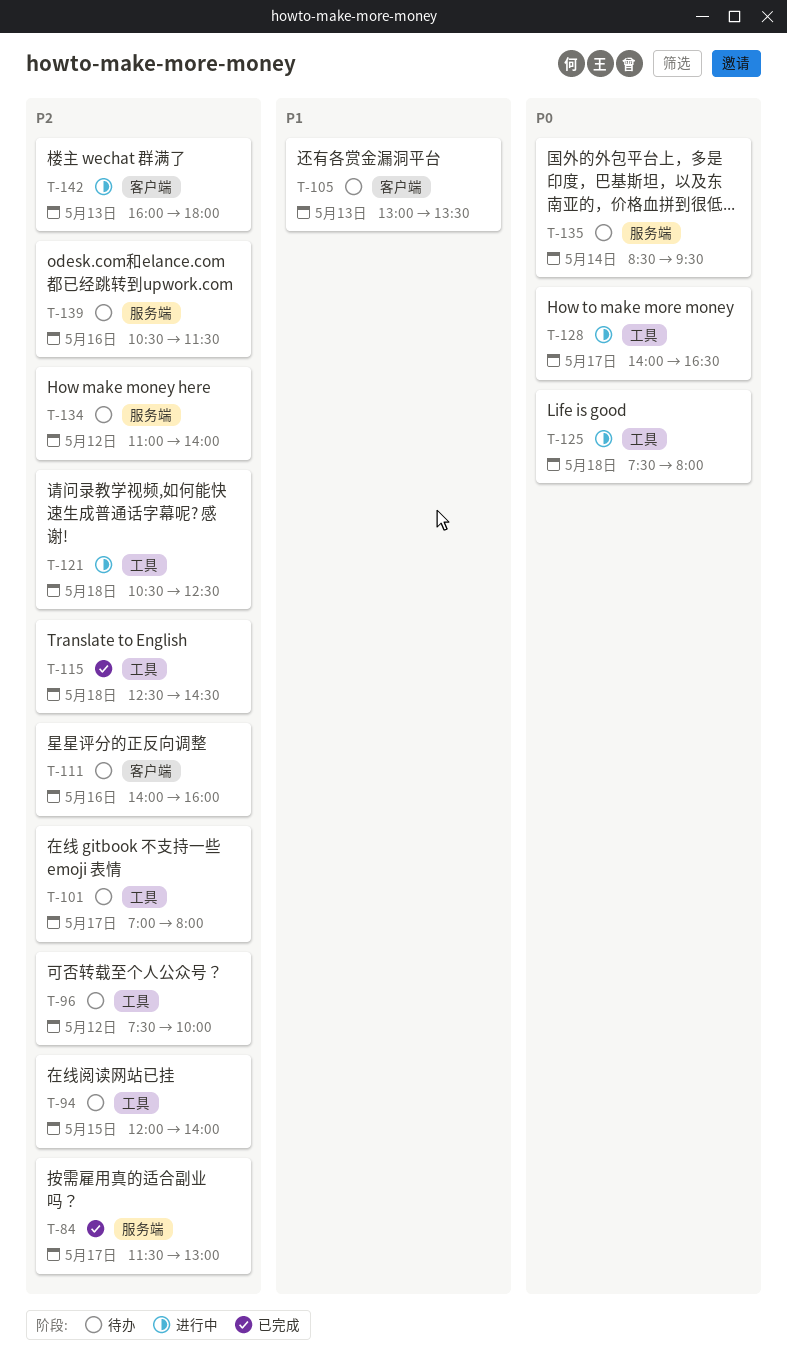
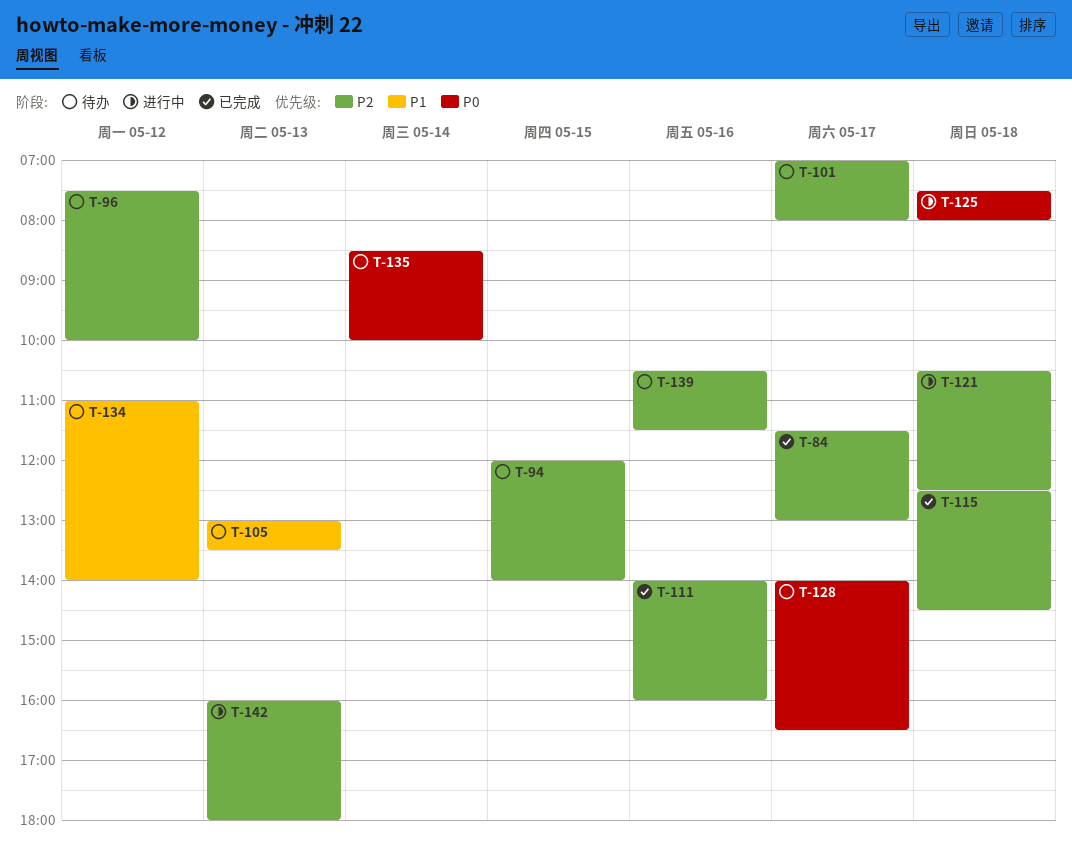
T-111, status: 待办 -> 已完成
T-128, status: 进行中 -> 待办
T-134, priority: P2 -> P1
T-135, ends: 09:30 -> 10:00

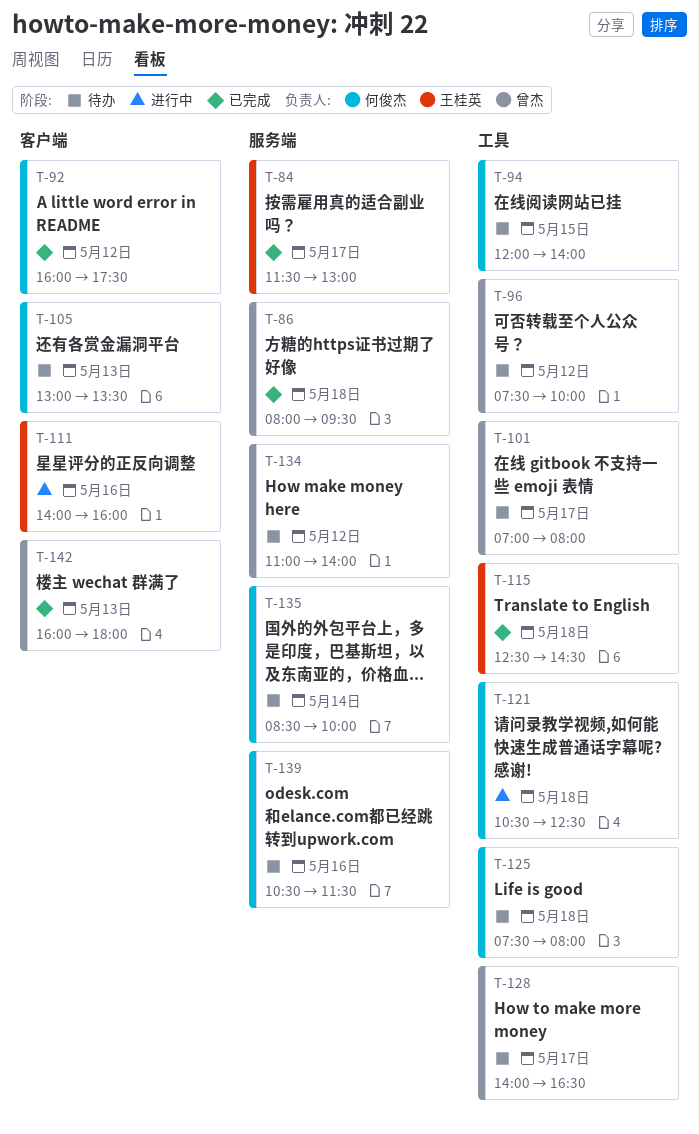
T-86: none -> present
T-92: none -> present
T-111, status: 已完成 -> 进行中
T-125, status: 进行中 -> 待办
T-142, status: 进行中 -> 已完成

